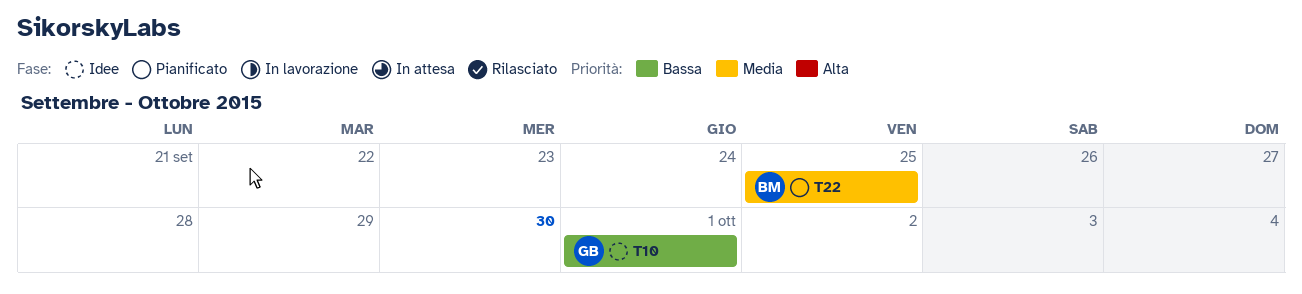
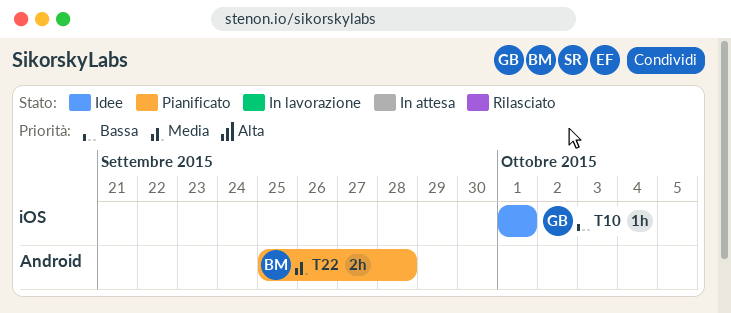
T22, due: Sep 25 -> Sep 28

